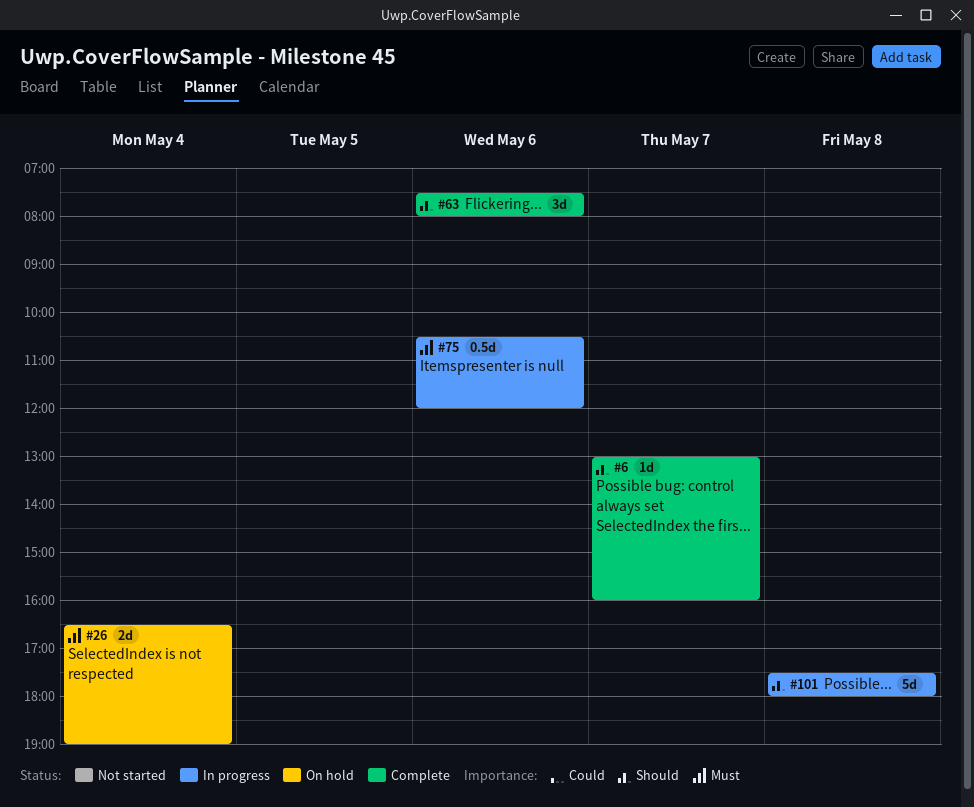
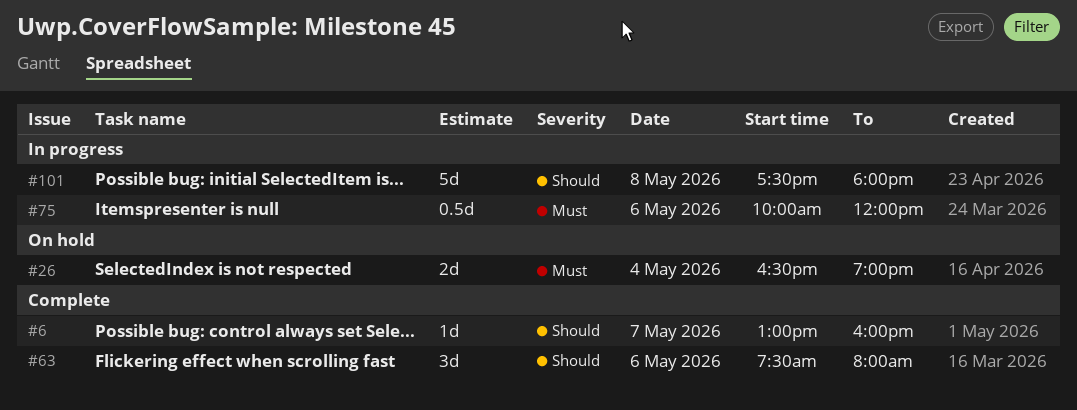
#75, begins: 10:30 -> 10:00

